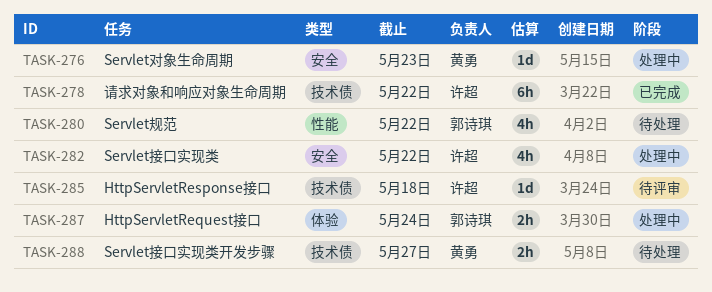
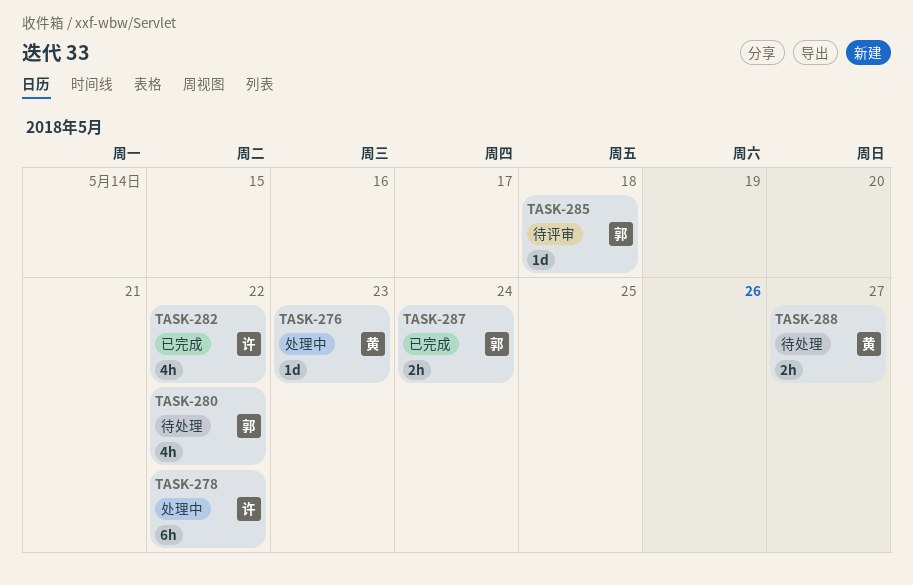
TASK-278, status: 已完成 -> 处理中
TASK-282, status: 处理中 -> 已完成
TASK-285, owner: 许超 -> 郭诗琪
TASK-287, status: 处理中 -> 已完成

